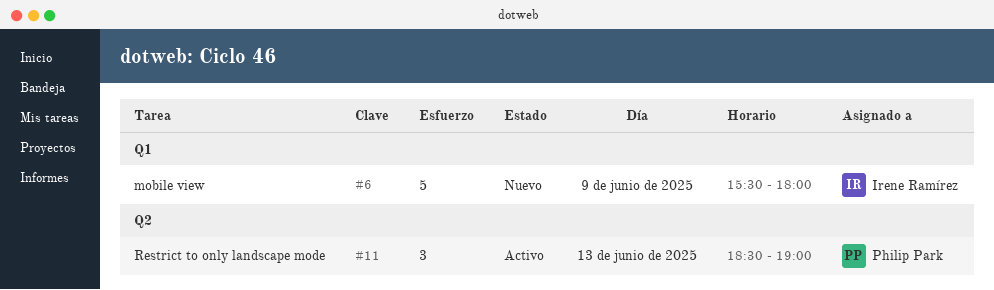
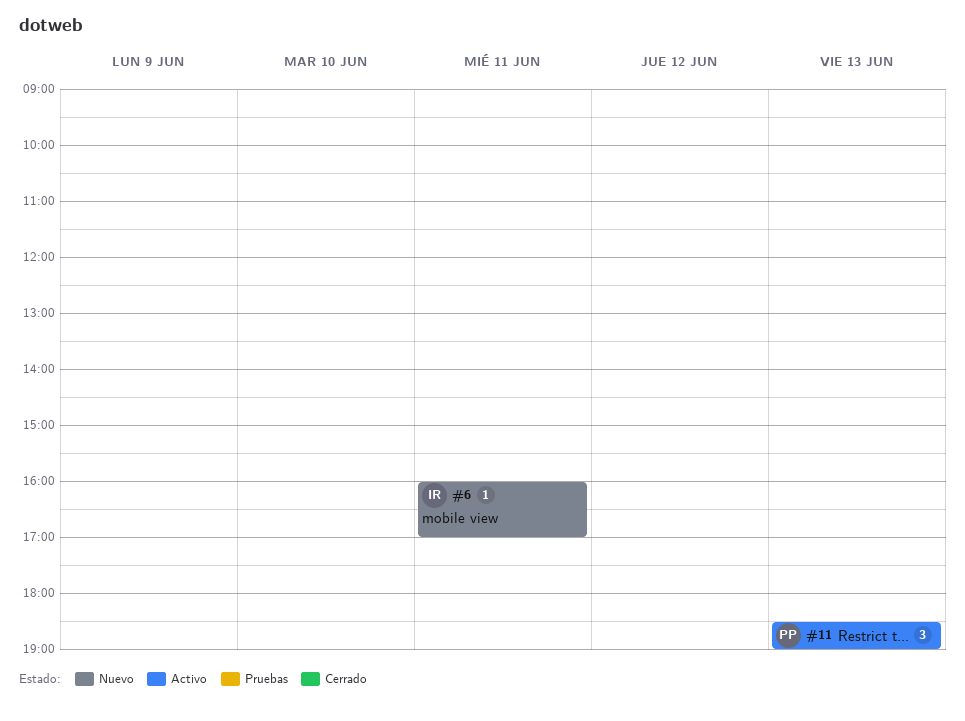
#6, estimate: 5 -> 1
#6, day: Jun 9 -> Jun 11
#6, begins: 15:30 -> 16:00
#6, ends: 18:00 -> 17:00

